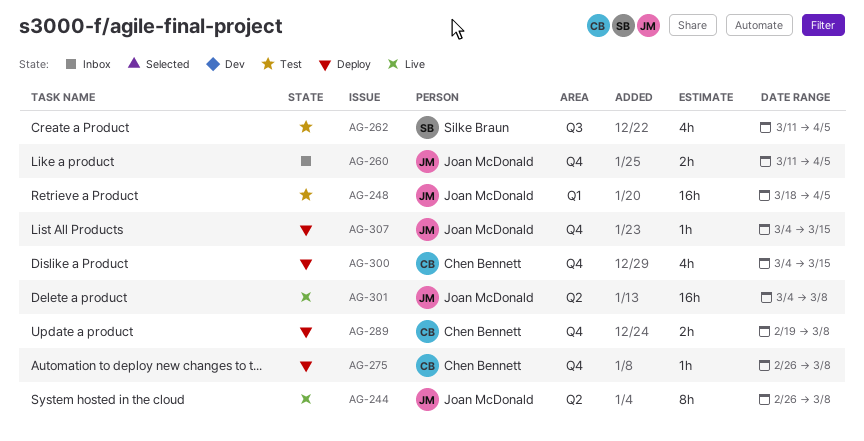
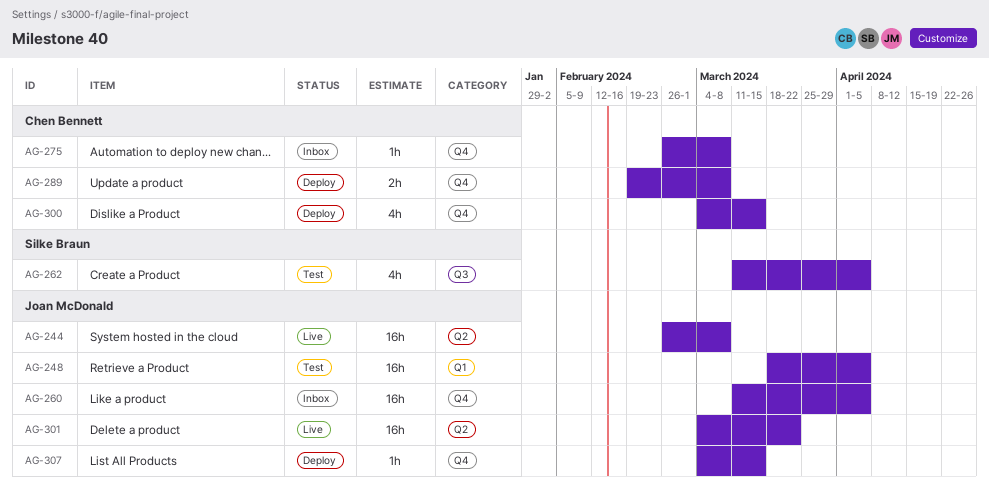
AG-244, estimate: 8h -> 16h
AG-260, estimate: 2h -> 16h
AG-275, status: Deploy -> Inbox
AG-301, due: Mar 8 -> Mar 22

